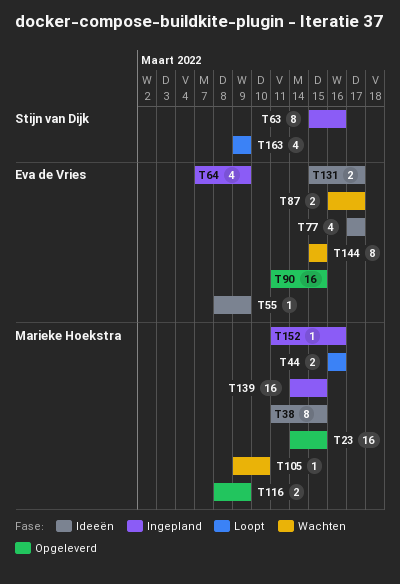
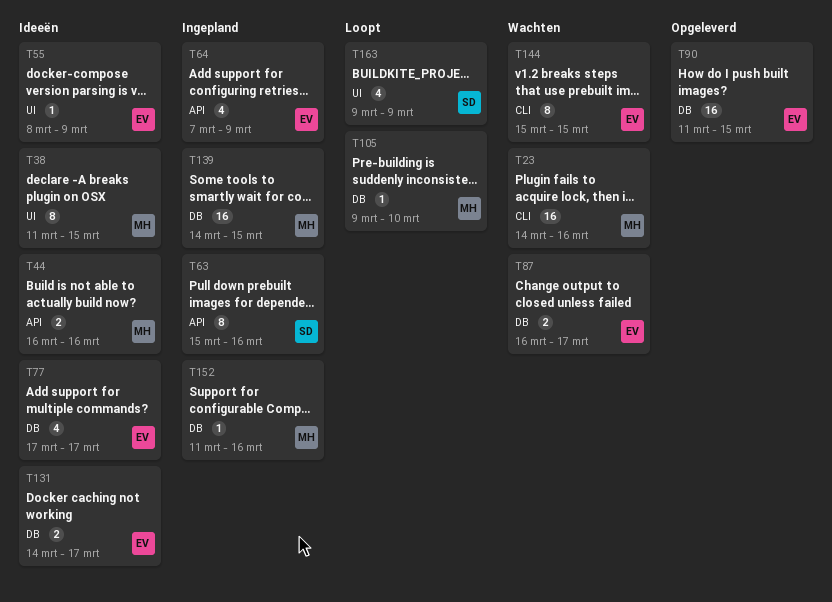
T23, status: Opgeleverd -> Wachten
T23, due: Mar 15 -> Mar 16
T44, status: Loopt -> Ideeën
T105, status: Wachten -> Loopt
T116: present -> none
T131, start: Mar 15 -> Mar 14

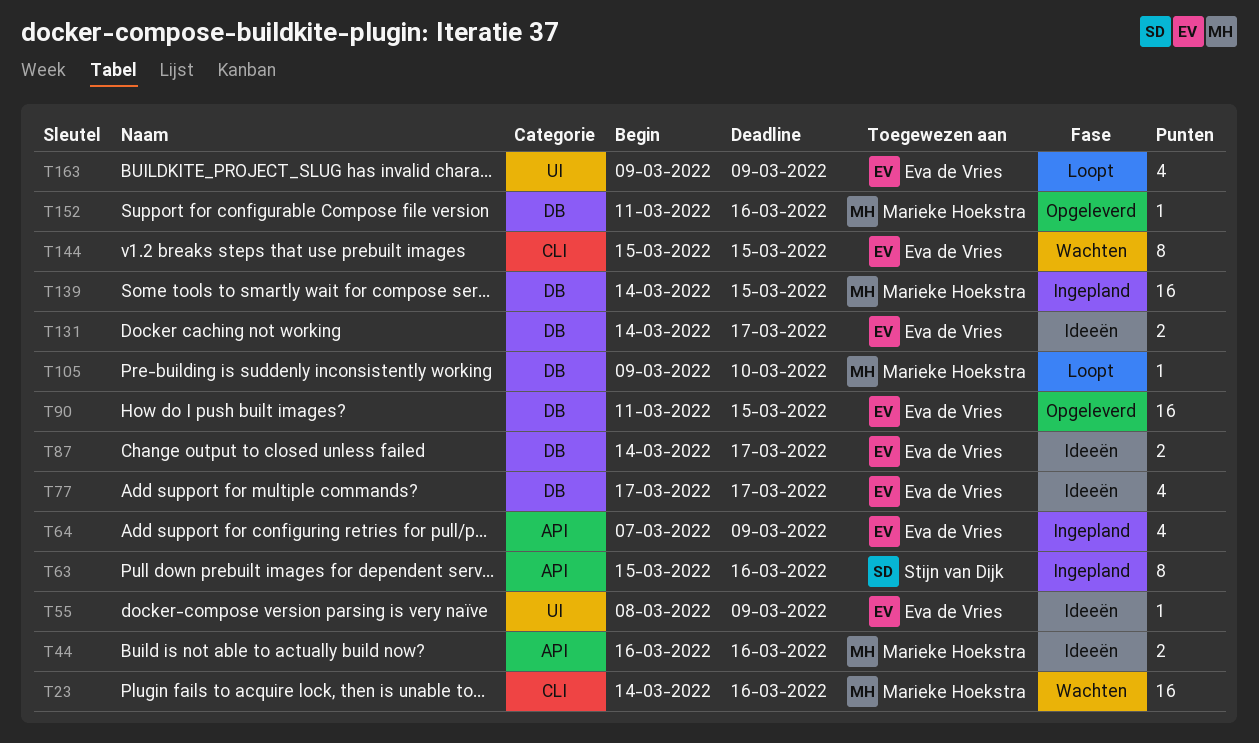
T38: present -> none
T87, status: Wachten -> Ideeën
T87, start: Mar 16 -> Mar 14
T152, status: Ingepland -> Opgeleverd
T163, owner: Stijn van Dijk -> Eva de Vries

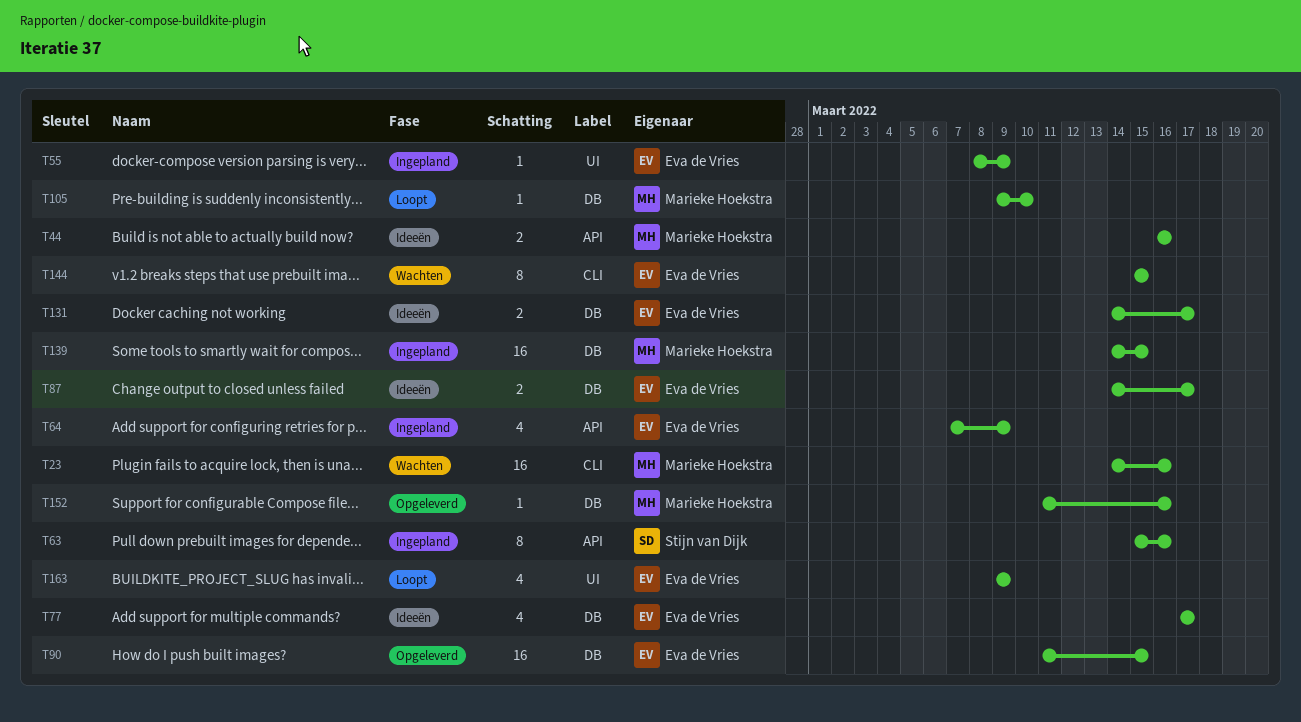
T55, status: Ideeën -> Ingepland

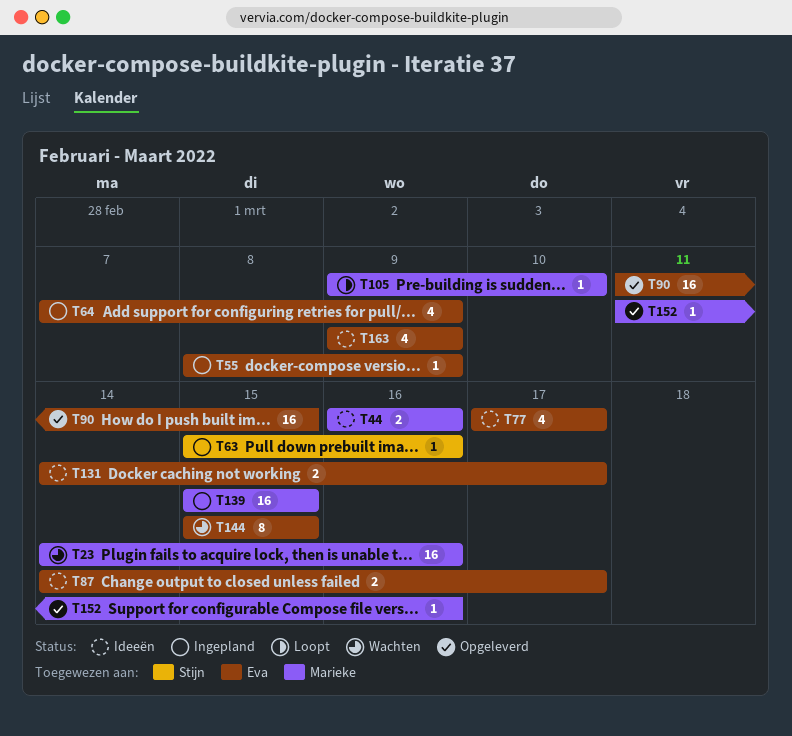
T63, estimate: 8 -> 1
T139, start: Mar 14 -> Mar 15
T163, status: Loopt -> Ideeën

